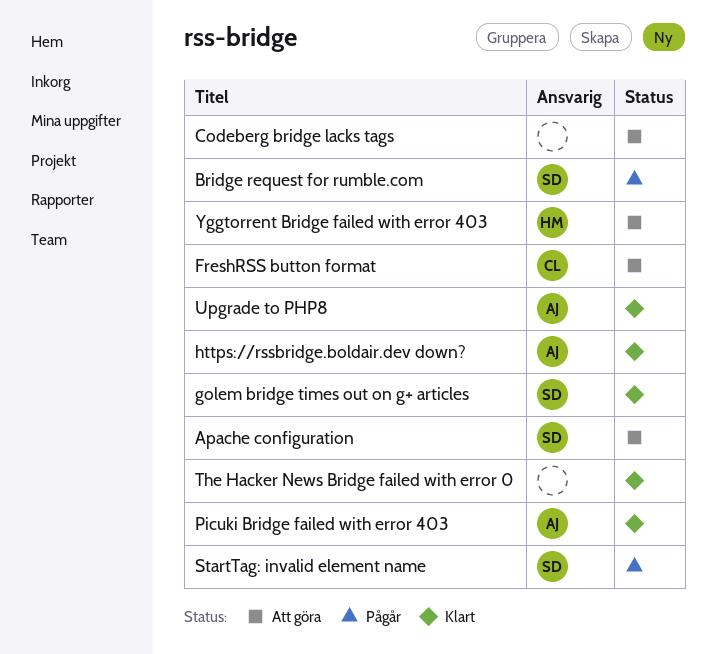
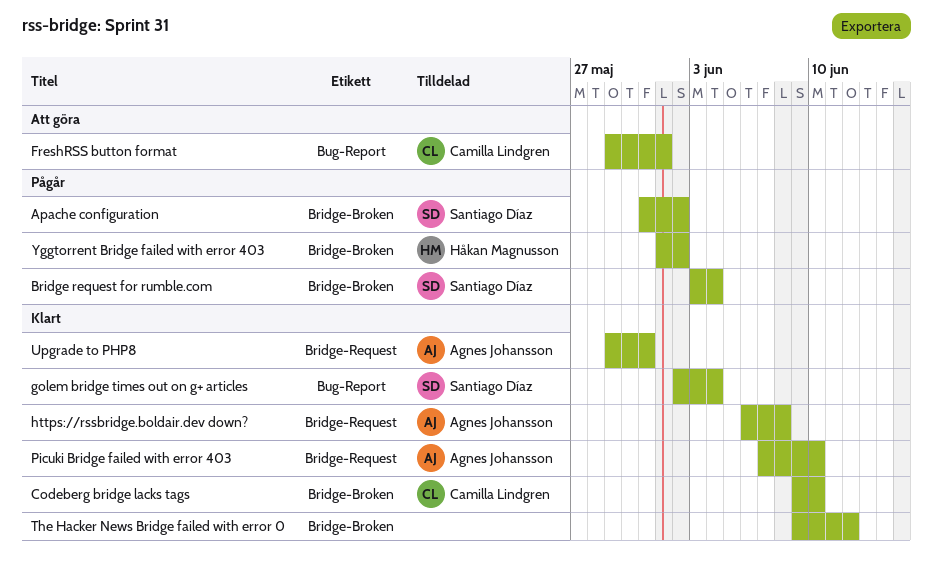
Apache configuration, status: Att göra -> Pågår
Codeberg bridge lacks tags, status: Att göra -> Klart
Codeberg bridge lacks tags, owner: none -> Camilla Lindgren
StartTag: invalid element name: present -> none
Yggtorrent Bridge failed with error 403, status: Att göra -> Pågår

